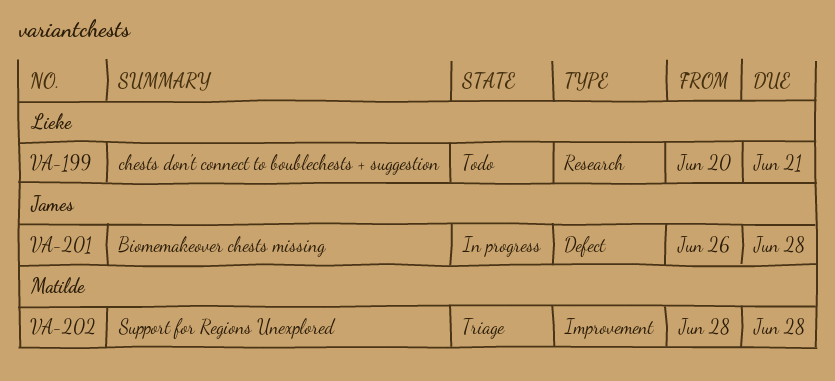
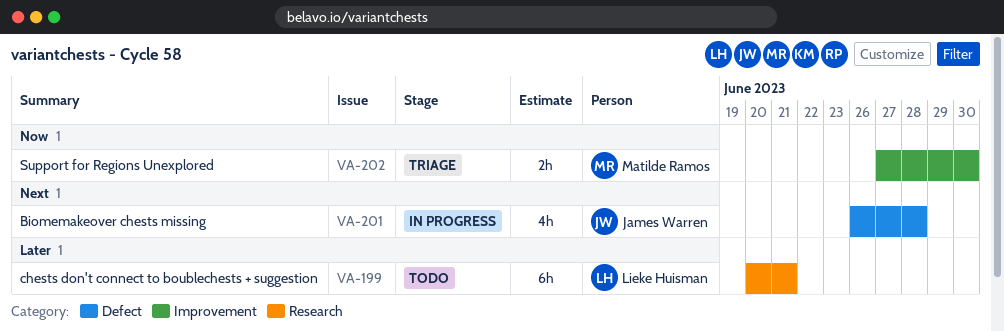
VA-202, start: Jun 28 -> Jun 27
VA-202, due: Jun 28 -> Jun 30

